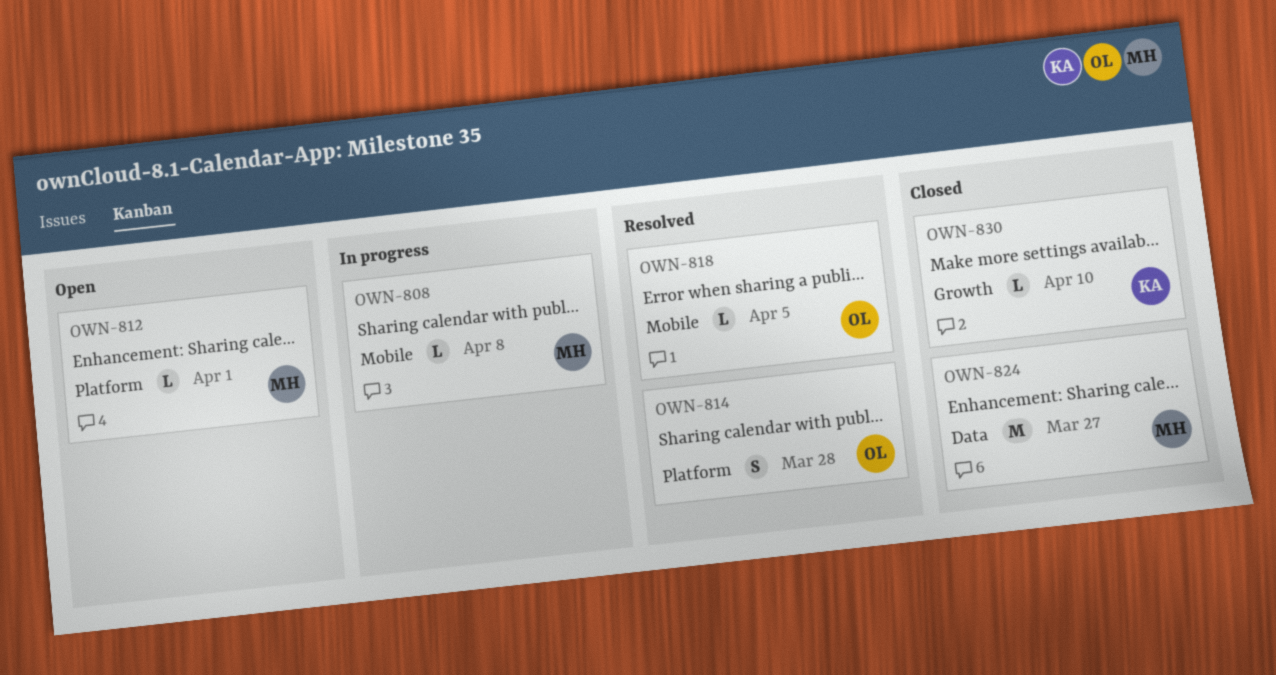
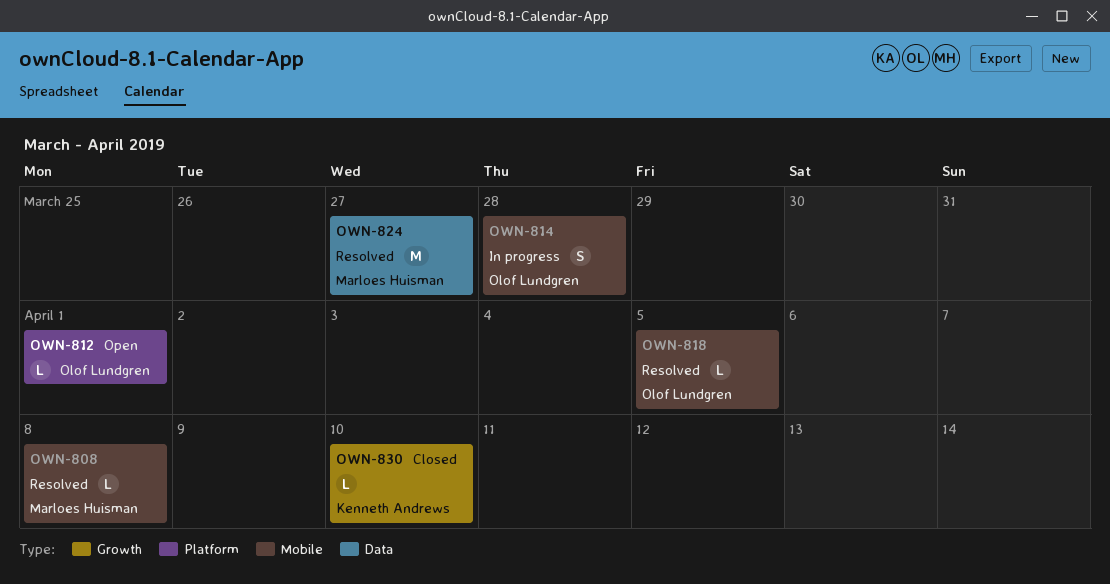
OWN-808, status: In progress -> Resolved
OWN-812, owner: Marloes Huisman -> Olof Lundgren
OWN-814, status: Resolved -> In progress
OWN-814, label: Platform -> Mobile
OWN-824, status: Closed -> Resolved

